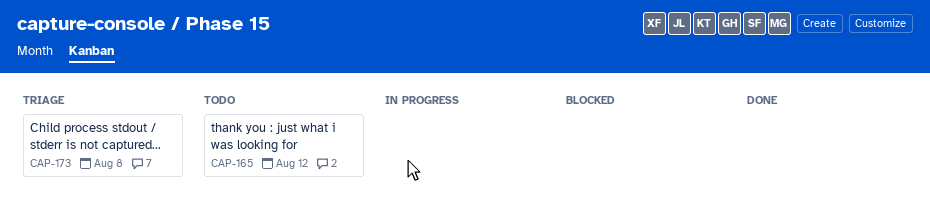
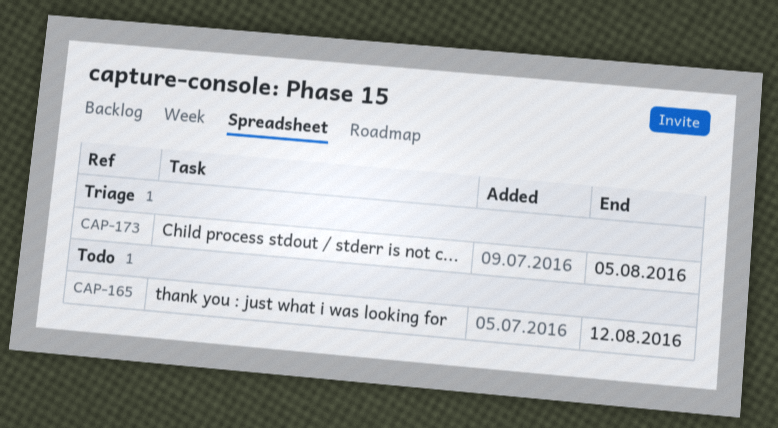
CAP-173, due: Aug 8 -> Aug 5

